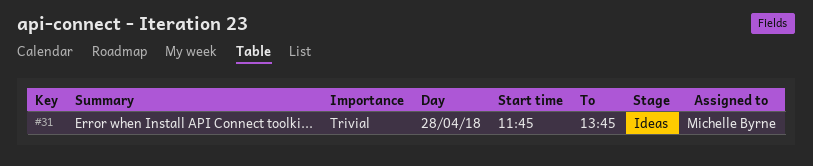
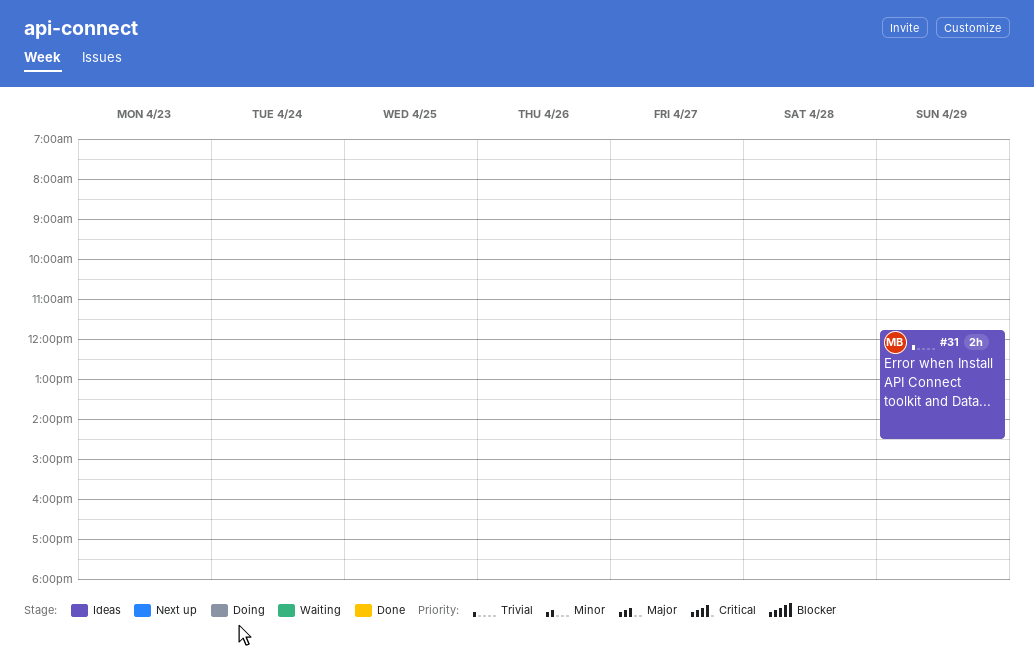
#31, day: Apr 28 -> Apr 29
#31, ends: 13:45 -> 14:30

